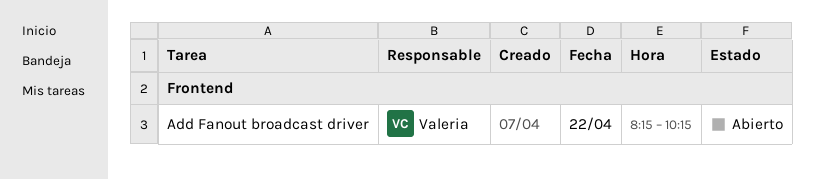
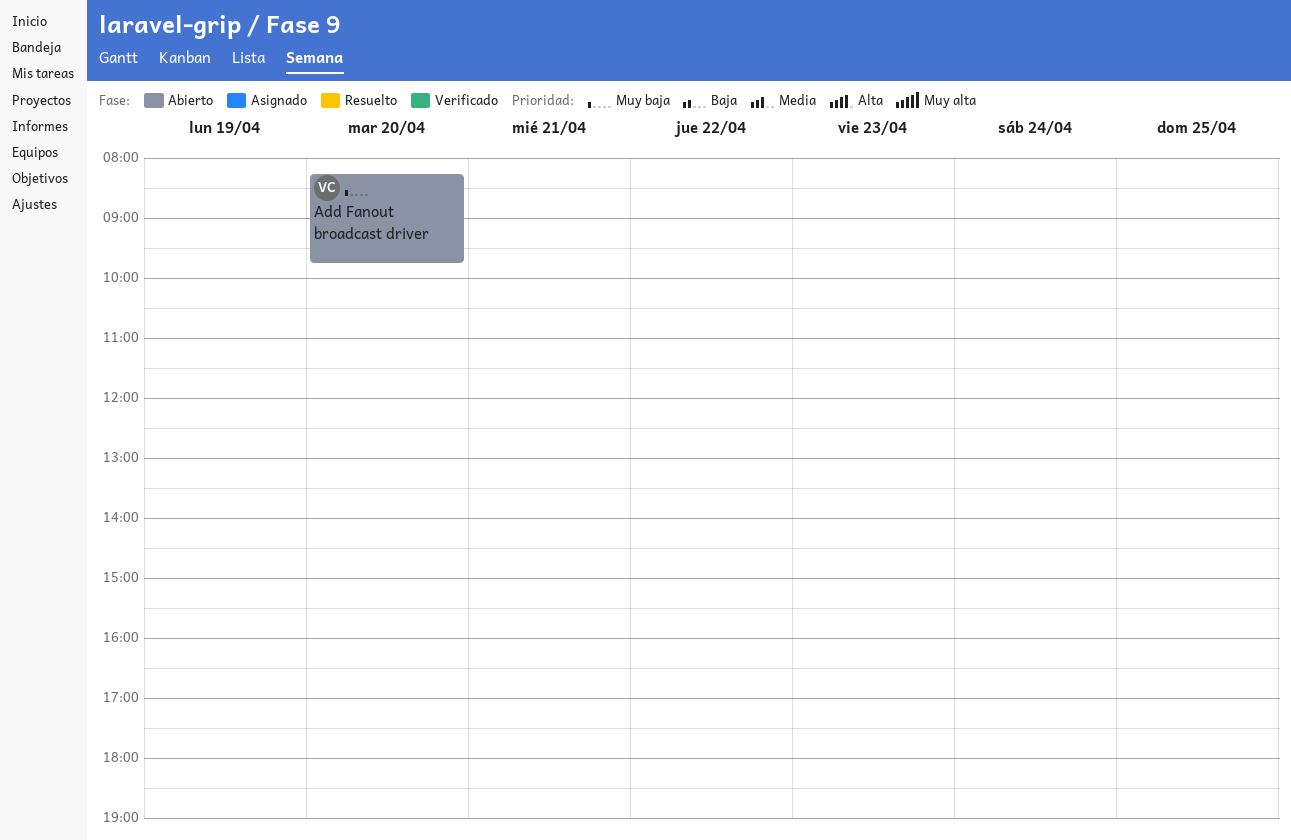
Add Fanout broadcast driver, day: Apr 22 -> Apr 20
Add Fanout broadcast driver, ends: 10:15 -> 09:45

